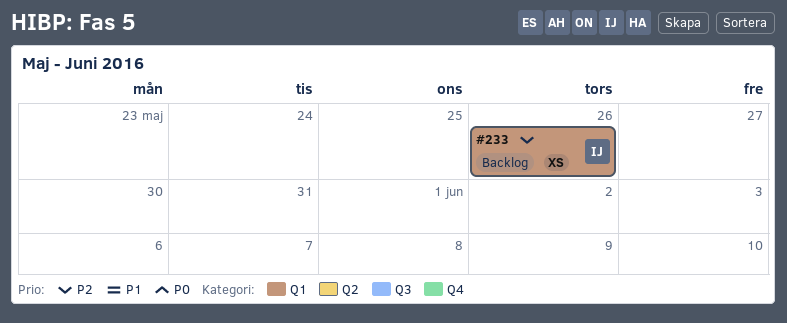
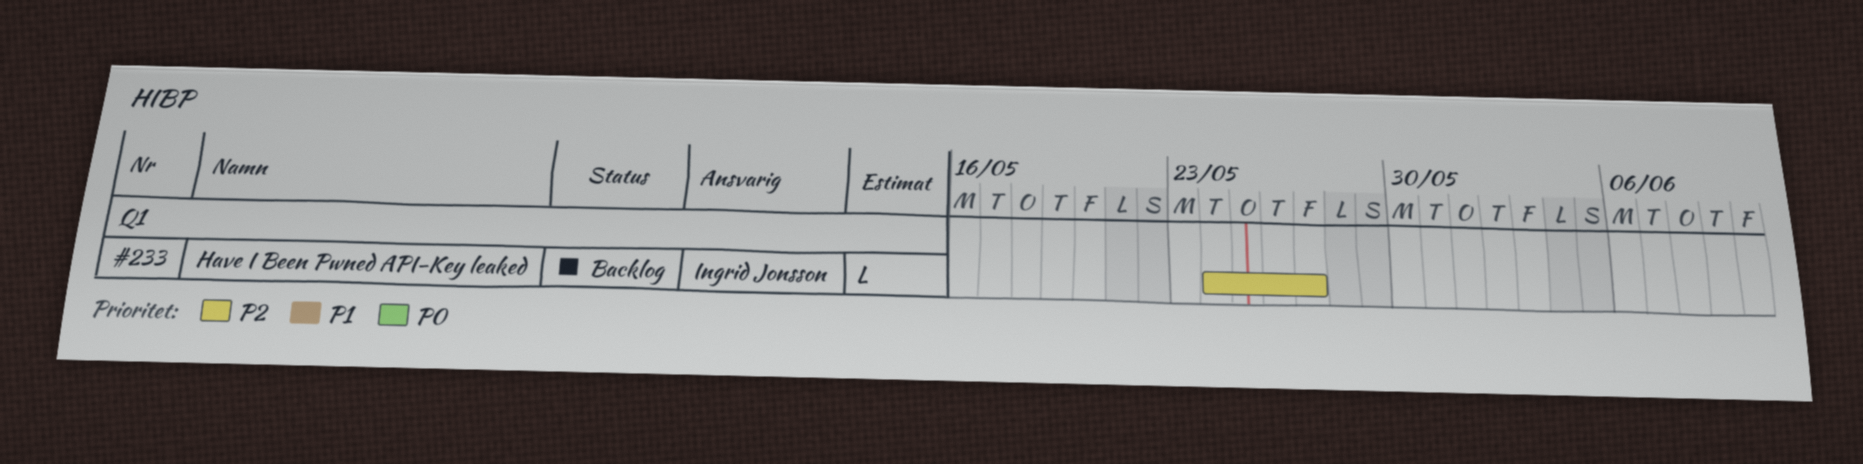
#233, estimate: XS -> L
#233, due: May 26 -> May 27

